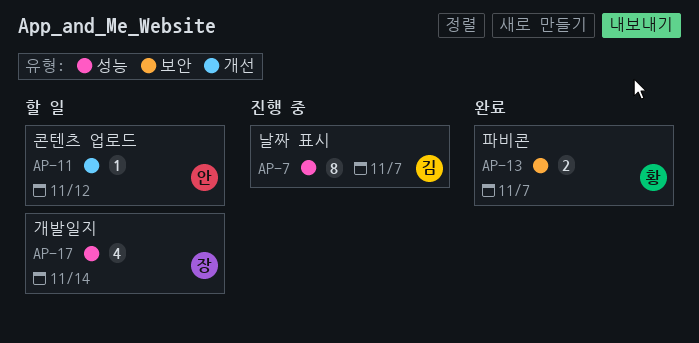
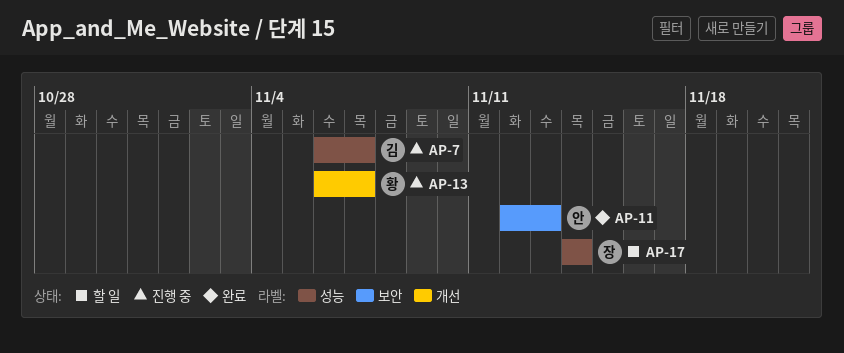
AP-11, status: 할 일 -> 완료
AP-11, label: 개선 -> 보안
AP-11, due: Nov 12 -> Nov 13
AP-13, status: 완료 -> 진행 중
AP-13, label: 보안 -> 개선

